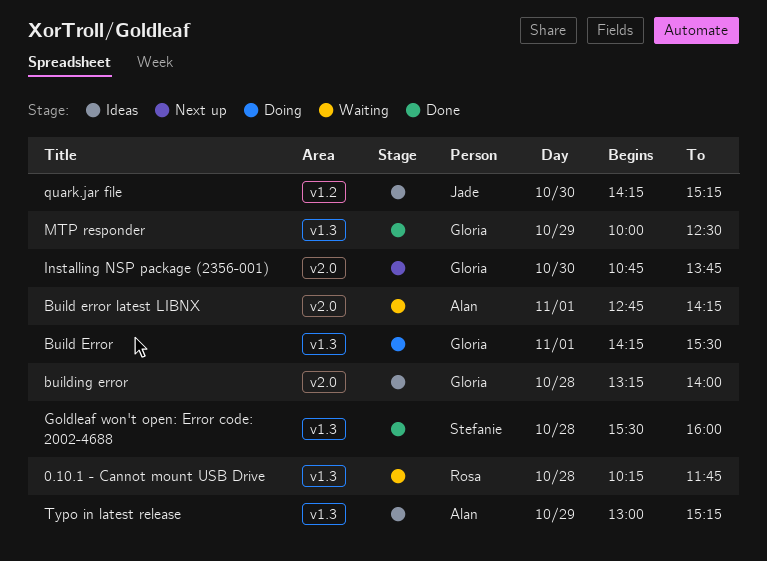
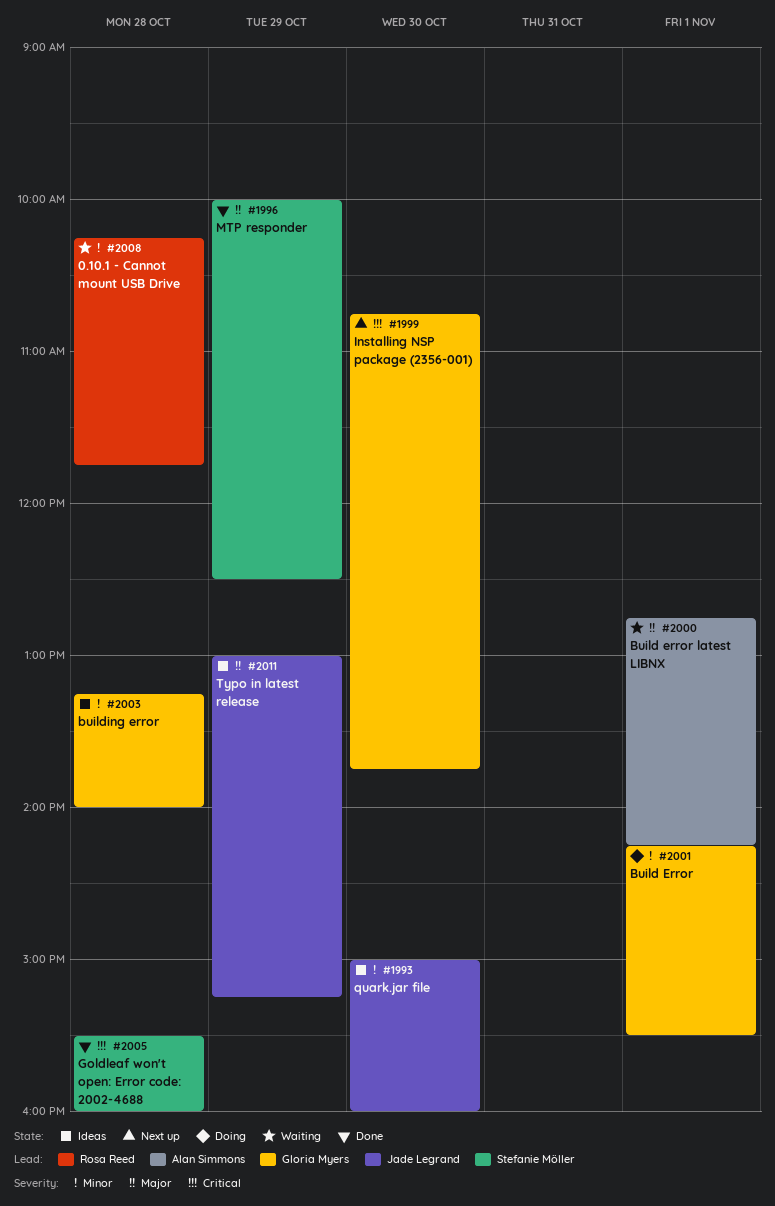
MTP responder, owner: Gloria Myers -> Stefanie Möller
quark.jar file, begins: 14:15 -> 15:00
quark.jar file, ends: 15:15 -> 16:00
Typo in latest release, owner: Alan Simmons -> Jade Legrand

